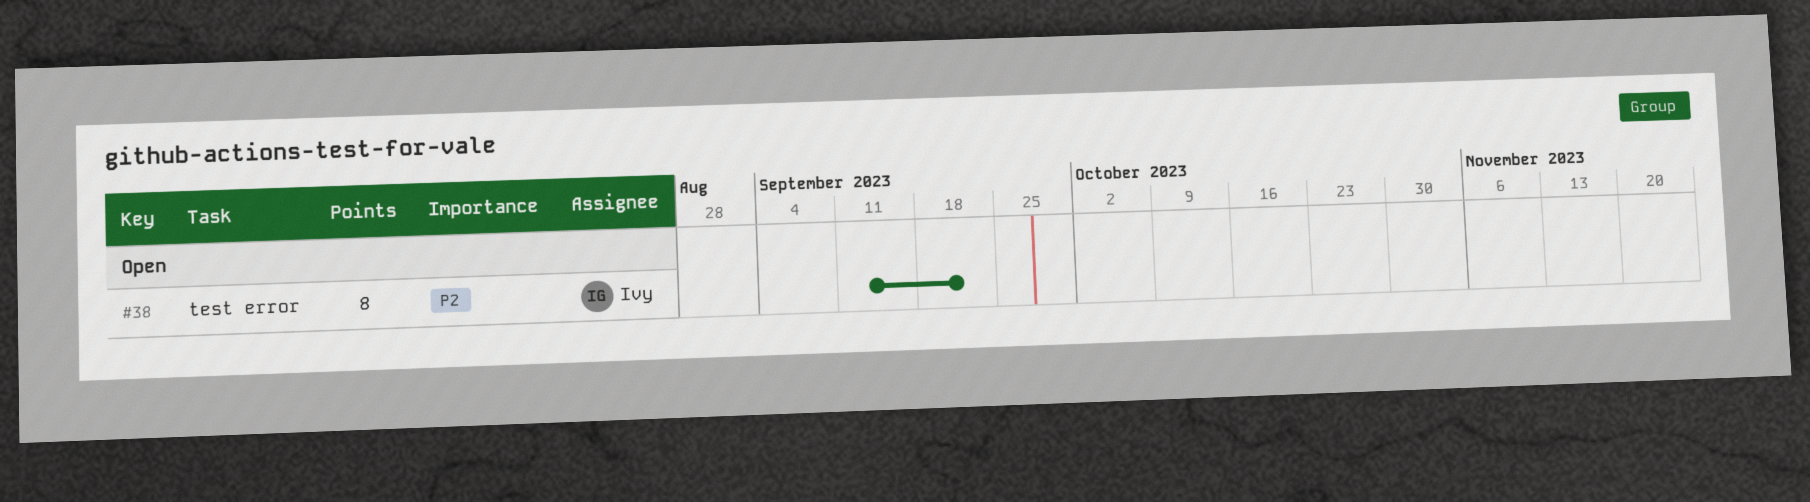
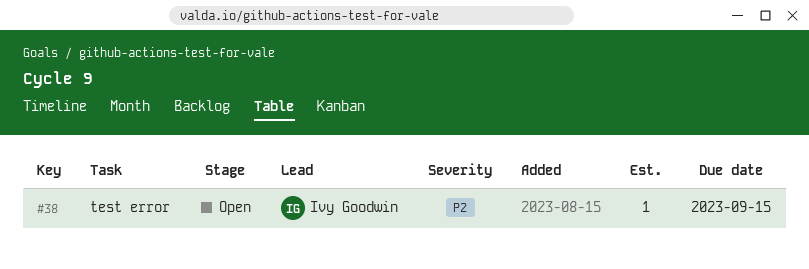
#38, estimate: 8 -> 1
#38, due: Sep 22 -> Sep 15

